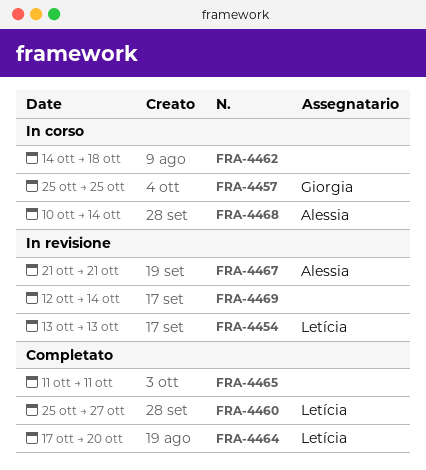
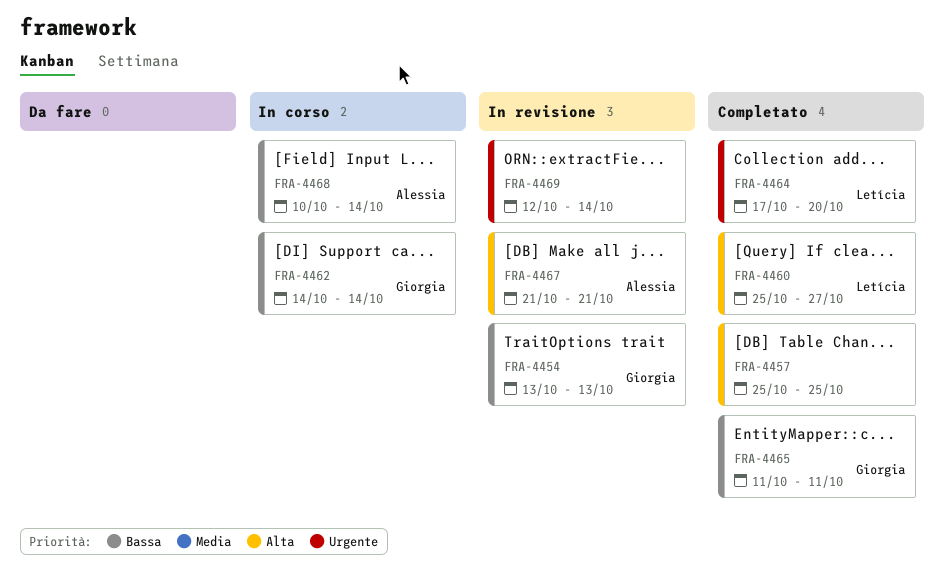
FRA-4454, owner: Letícia -> Giorgia
FRA-4457, status: In corso -> Completato
FRA-4457, owner: Giorgia -> none
FRA-4462, owner: none -> Giorgia
FRA-4462, due: Oct 18 -> Oct 14
FRA-4465, owner: none -> Giorgia

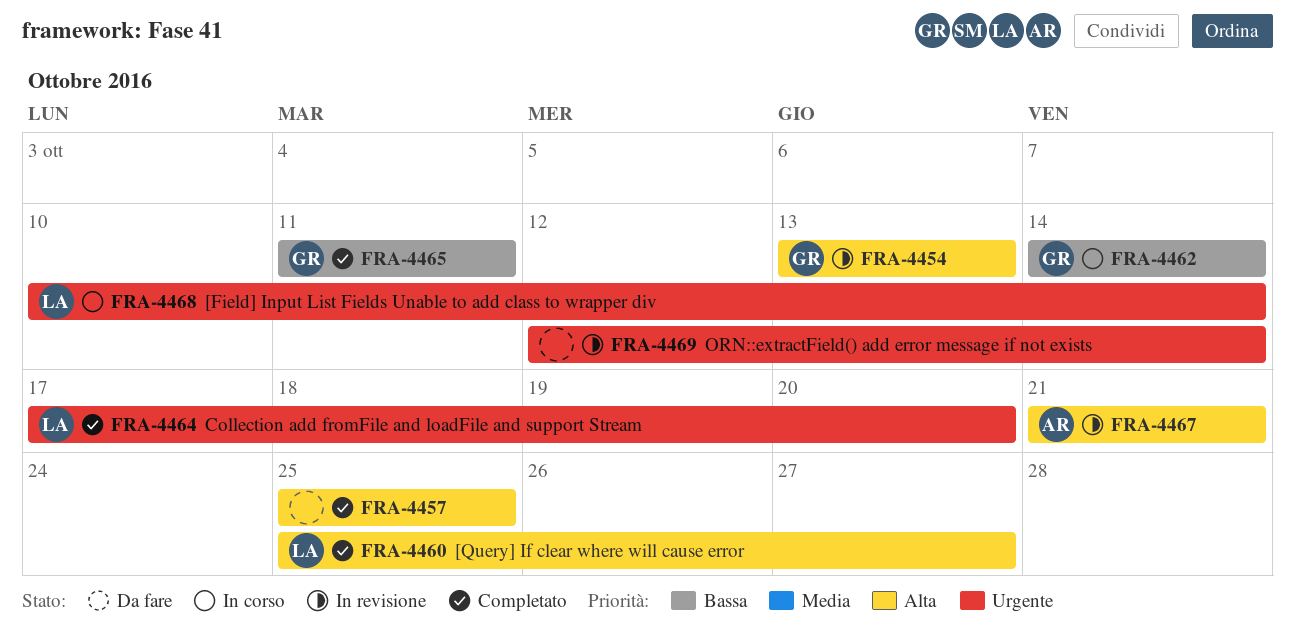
FRA-4454, priority: Bassa -> Alta
FRA-4468, owner: Alessia -> Letícia
FRA-4468, priority: Bassa -> Urgente

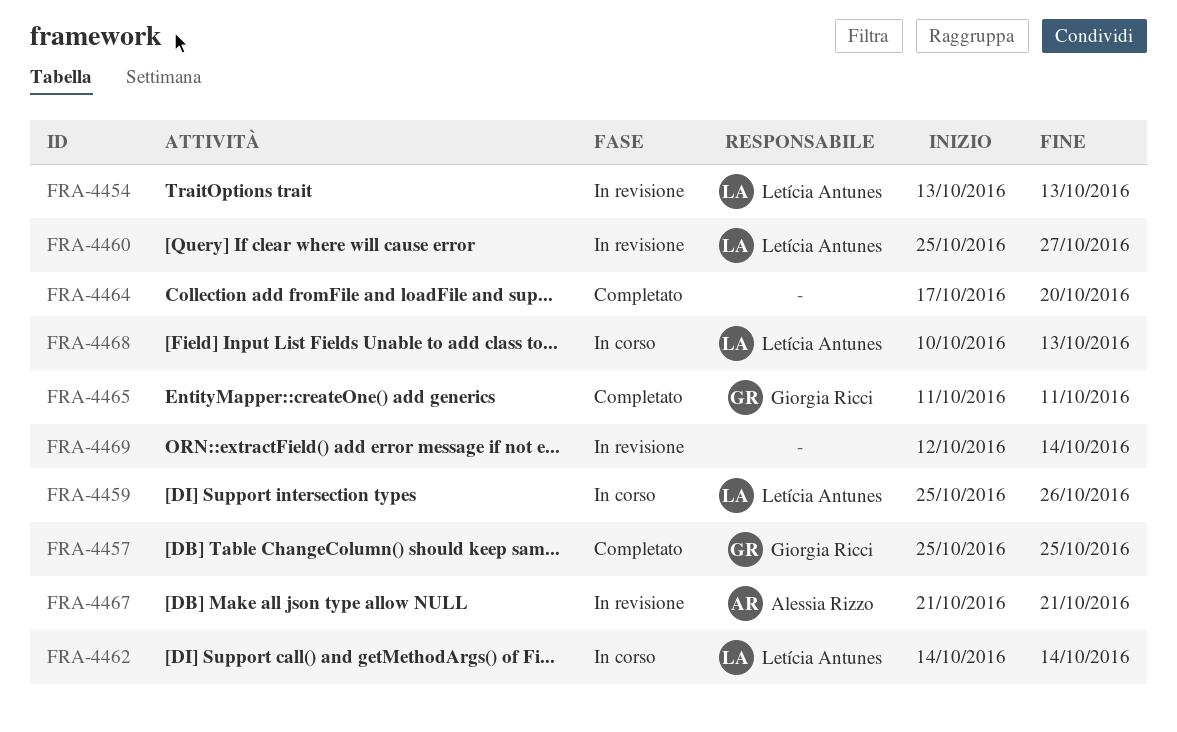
FRA-4454, owner: Giorgia Ricci -> Letícia Antunes
FRA-4457, owner: none -> Giorgia Ricci
FRA-4459: none -> present
FRA-4460, status: Completato -> In revisione
FRA-4462, owner: Giorgia Ricci -> Letícia Antunes
FRA-4464, owner: Letícia Antunes -> none
FRA-4468, due: Oct 14 -> Oct 13

